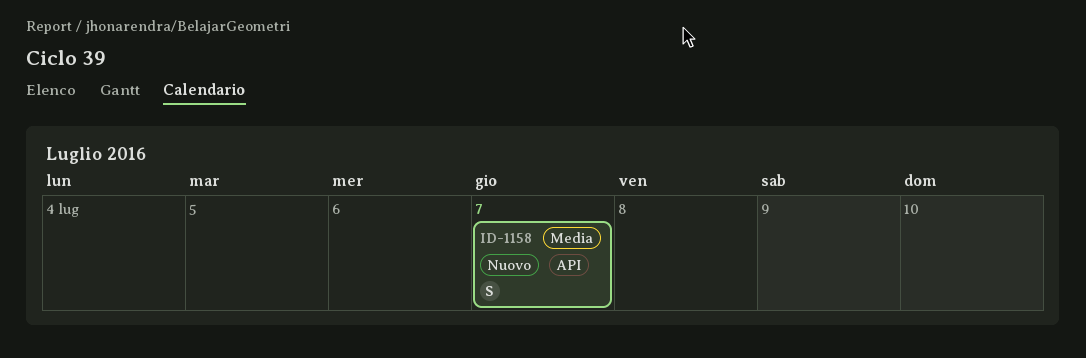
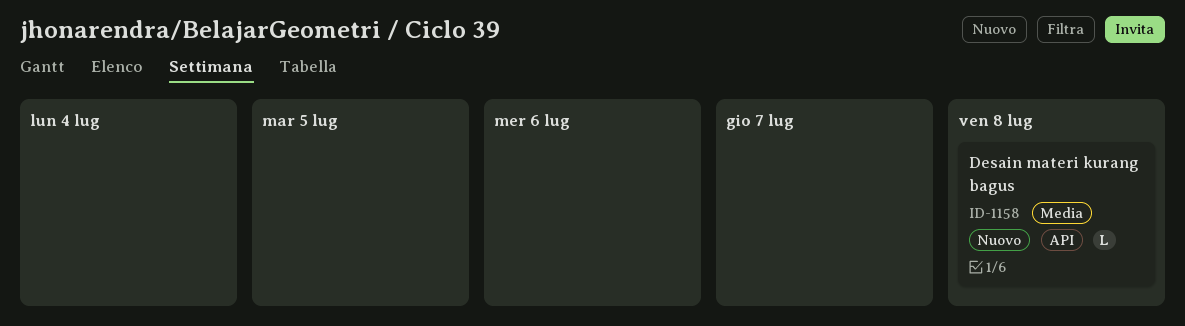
ID-1158, estimate: S -> L
ID-1158, due: Jul 7 -> Jul 8

